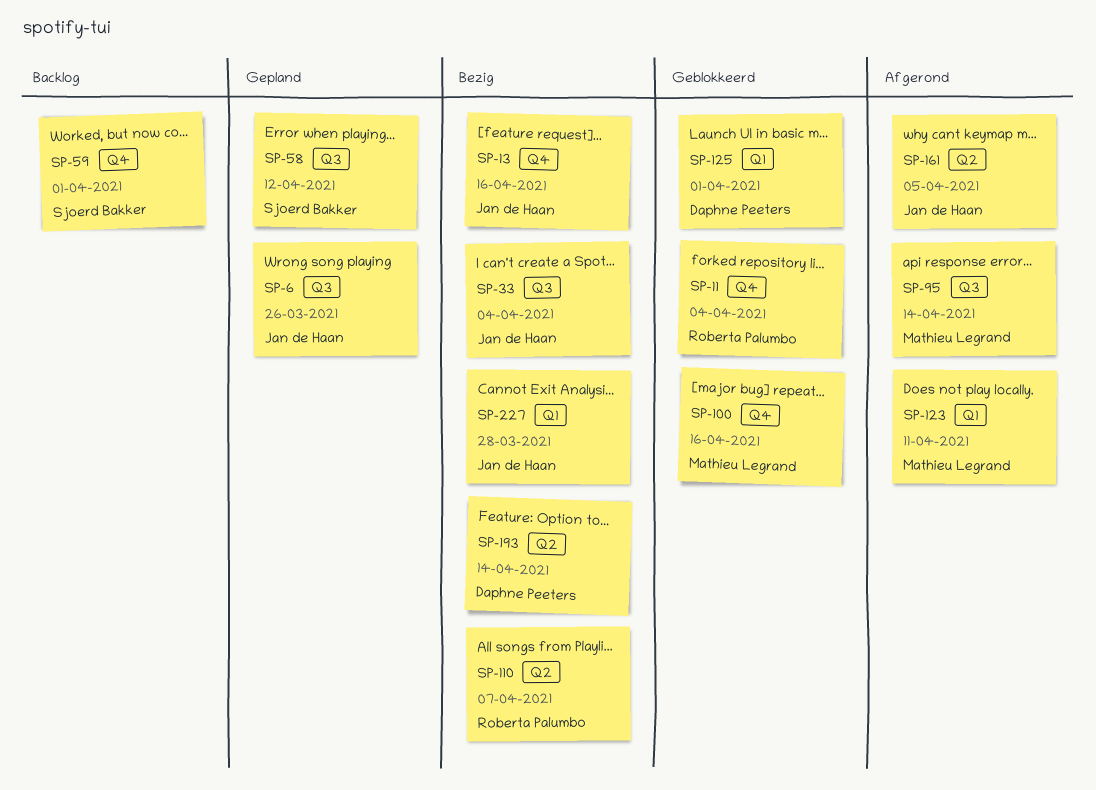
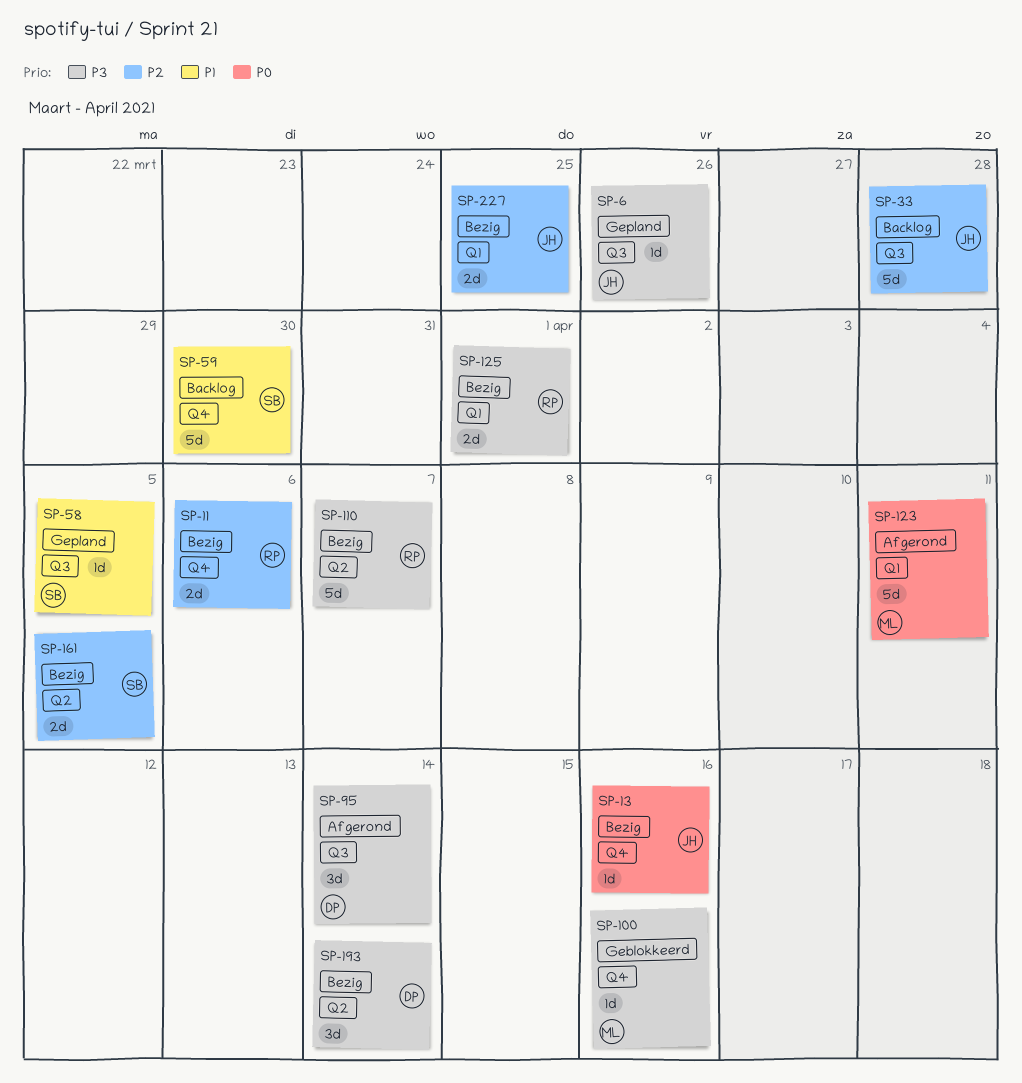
SP-11, status: Geblokkeerd -> Bezig
SP-11, due: Apr 4 -> Apr 6
SP-33, status: Bezig -> Backlog
SP-33, due: Apr 4 -> Mar 28
SP-58, due: Apr 12 -> Apr 5
SP-59, due: Apr 1 -> Mar 30
SP-95, owner: Mathieu Legrand -> Daphne Peeters
SP-125, status: Geblokkeerd -> Bezig
SP-125, owner: Daphne Peeters -> Roberta Palumbo
SP-161, status: Afgerond -> Bezig
SP-161, owner: Jan de Haan -> Sjoerd Bakker
SP-227, due: Mar 28 -> Mar 25

